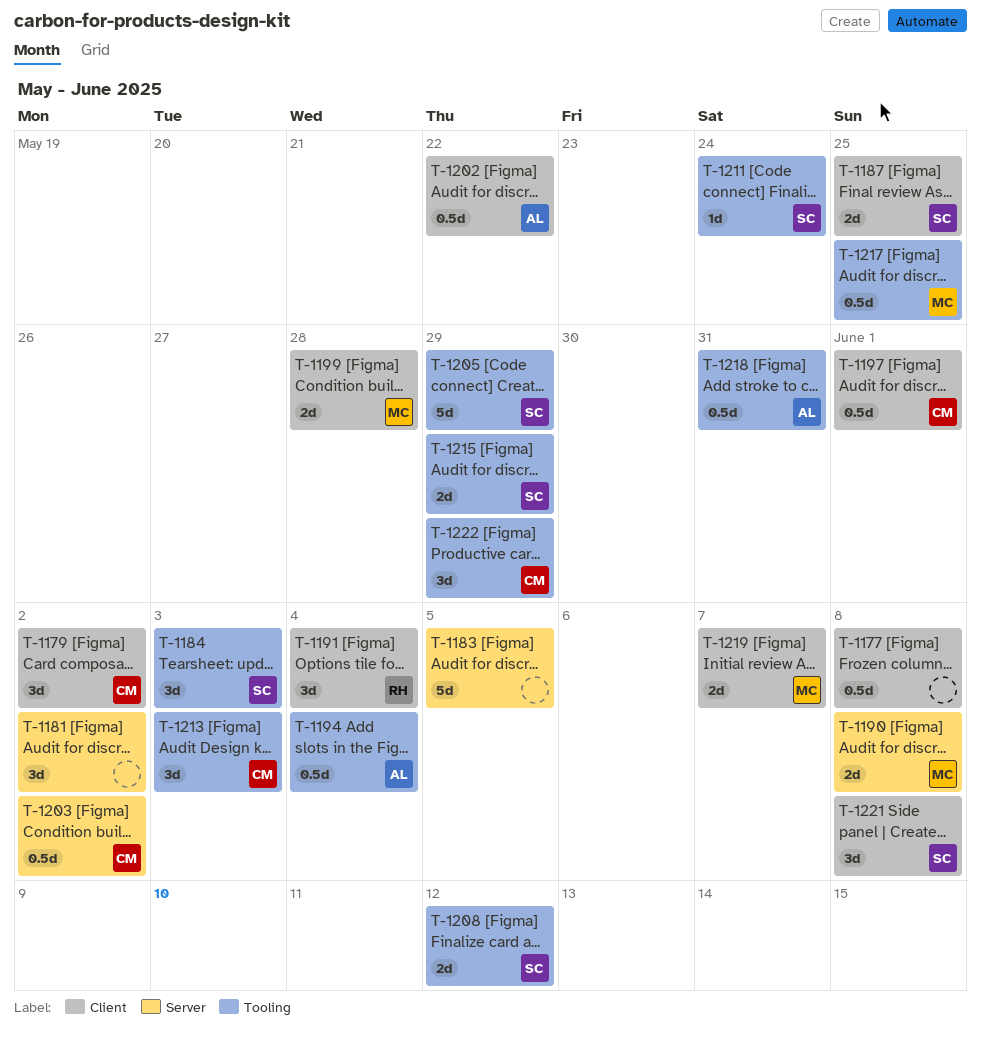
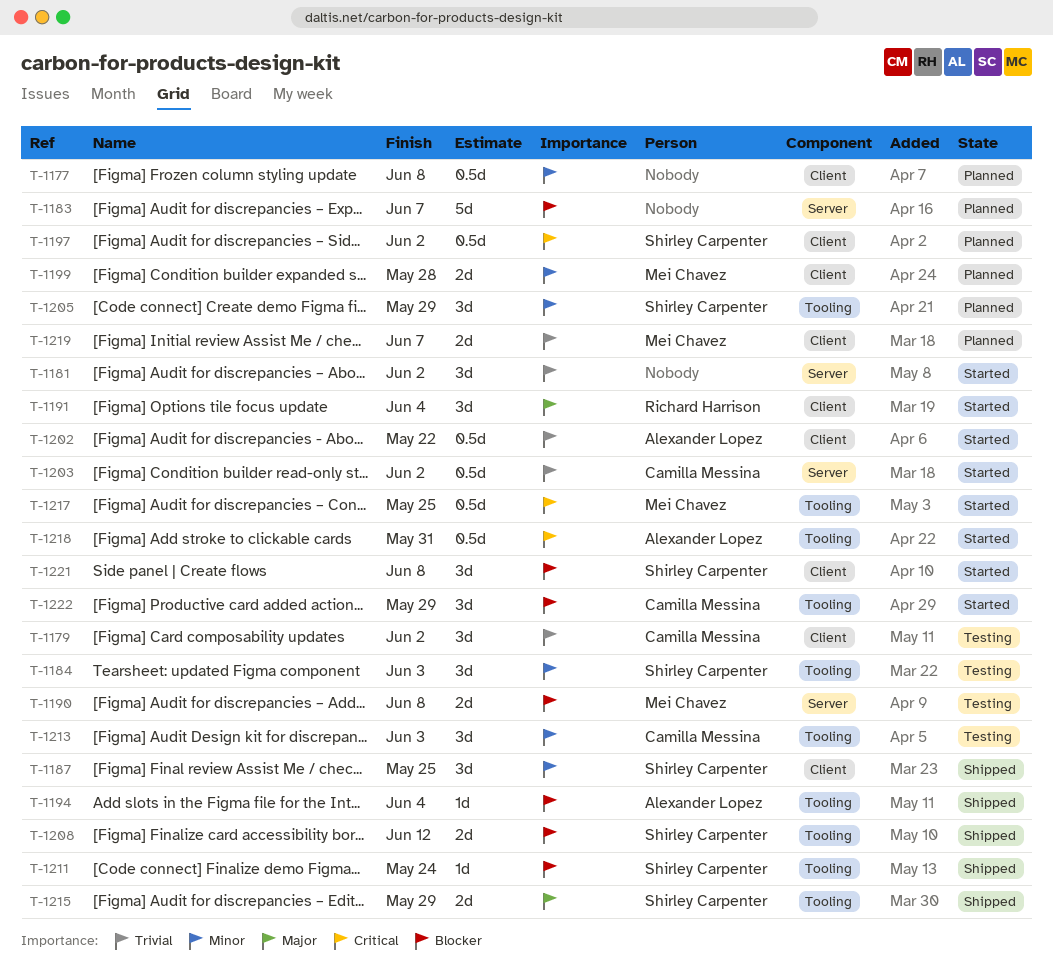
T-1183, due: Jun 5 -> Jun 7
T-1187, estimate: 2d -> 3d
T-1194, estimate: 0.5d -> 1d
T-1197, owner: Camilla Messina -> Shirley Carpenter
T-1197, due: Jun 1 -> Jun 2
T-1205, estimate: 5d -> 3d

